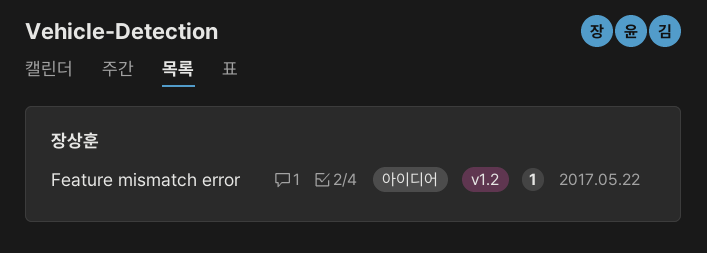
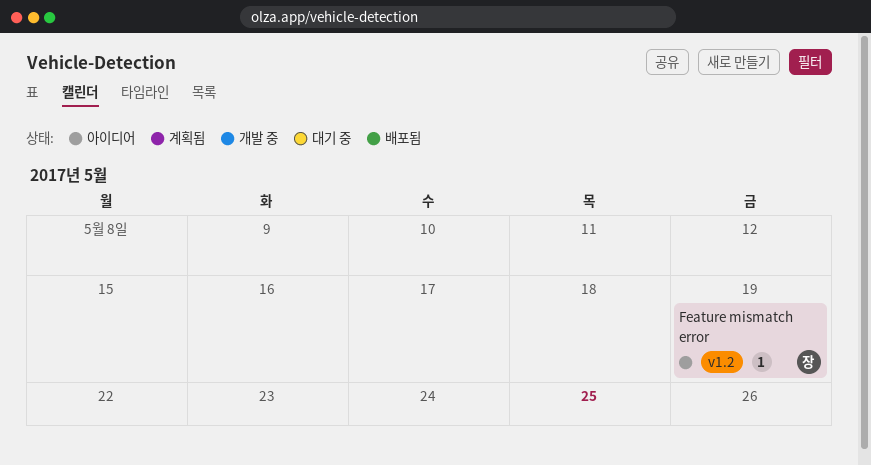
Feature mismatch error, due: May 22 -> May 19

